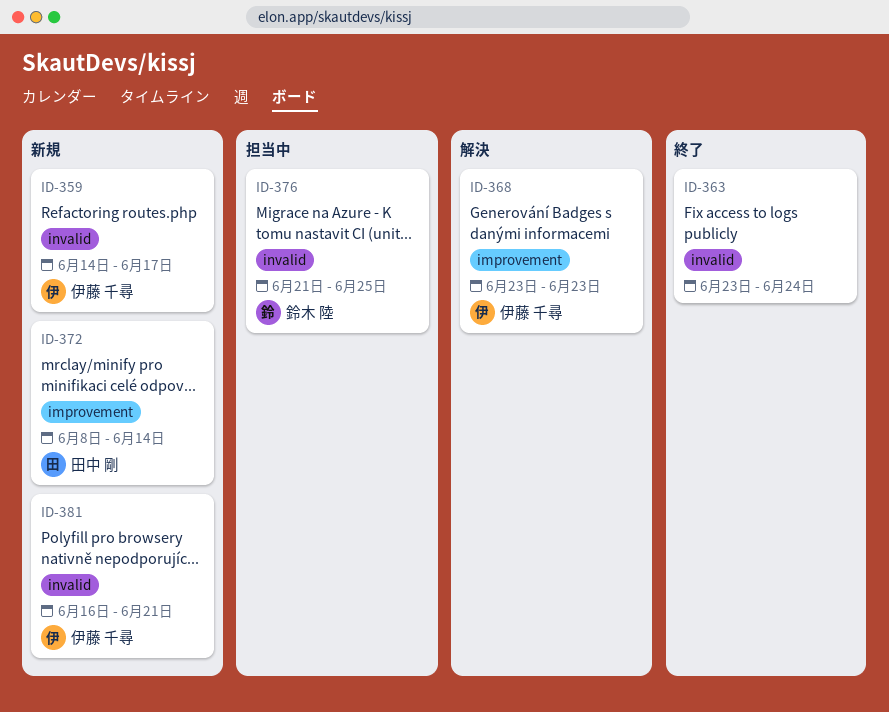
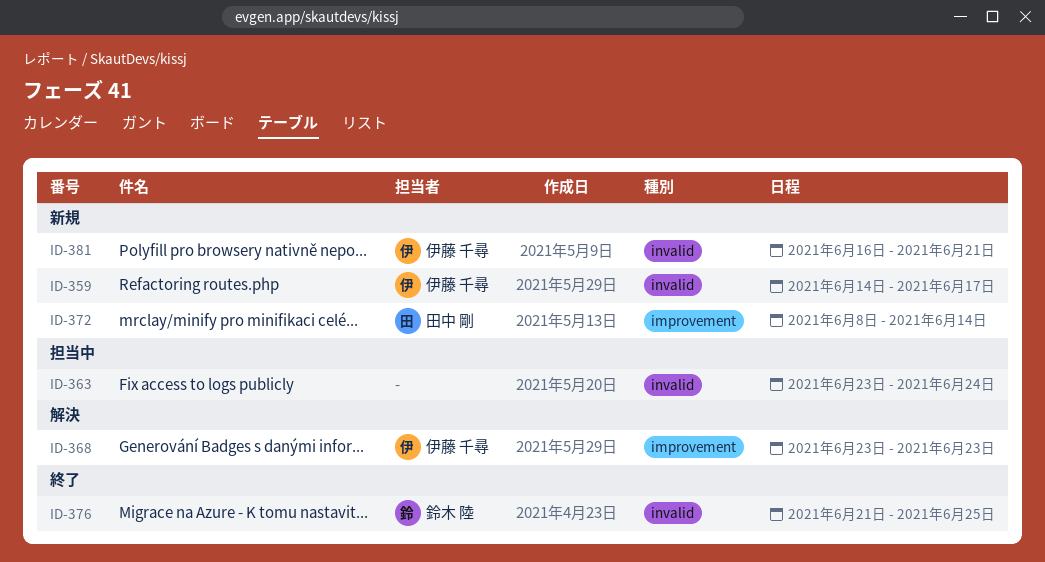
ID-363, status: 終了 -> 担当中
ID-376, status: 担当中 -> 終了

